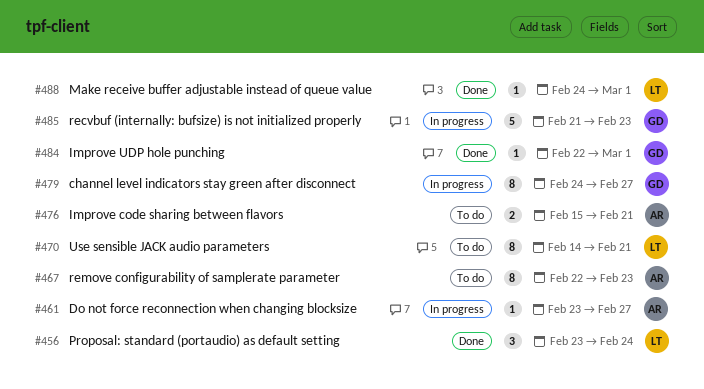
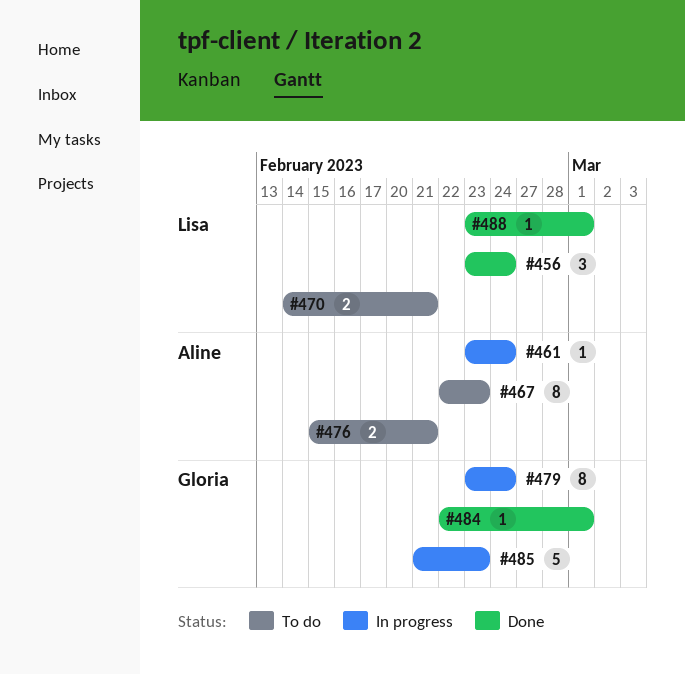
#461, due: Feb 27 -> Feb 24
#470, estimate: 8 -> 2
#479, start: Feb 24 -> Feb 23
#479, due: Feb 27 -> Feb 24
#488, start: Feb 24 -> Feb 23

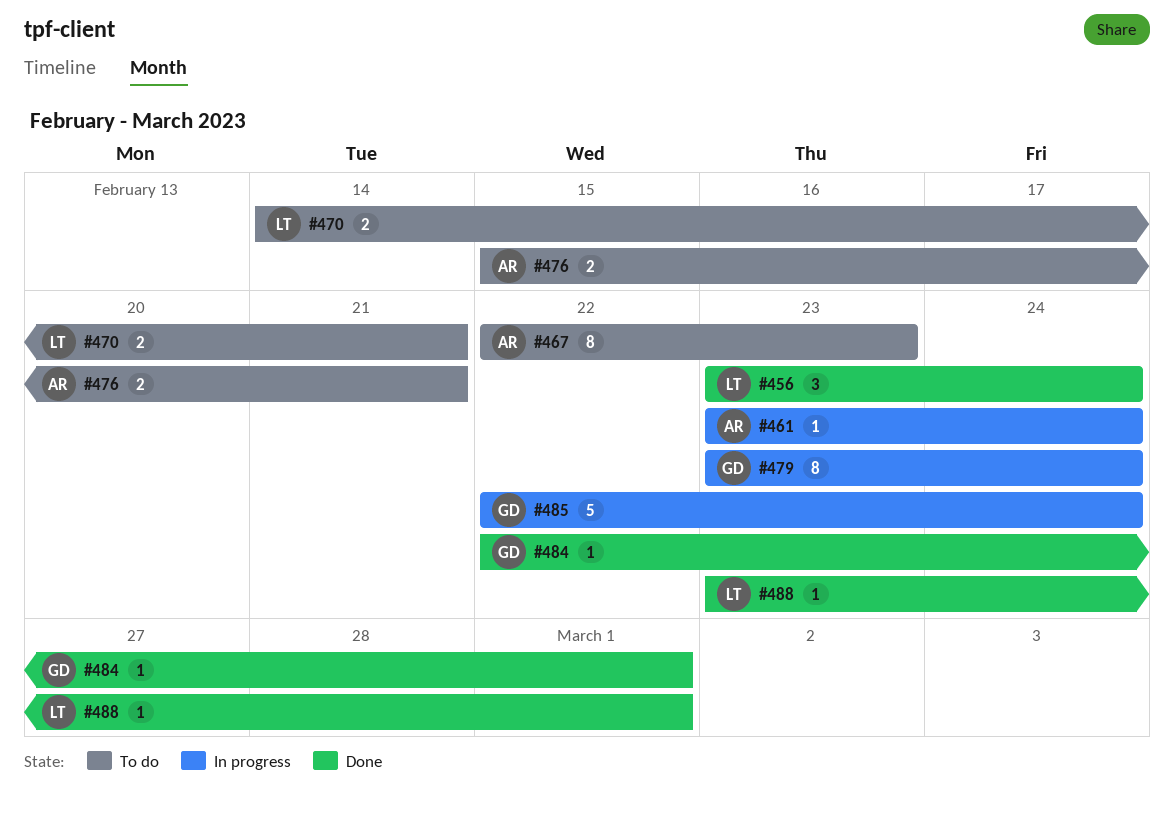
#485, start: Feb 21 -> Feb 22
#485, due: Feb 23 -> Feb 24

